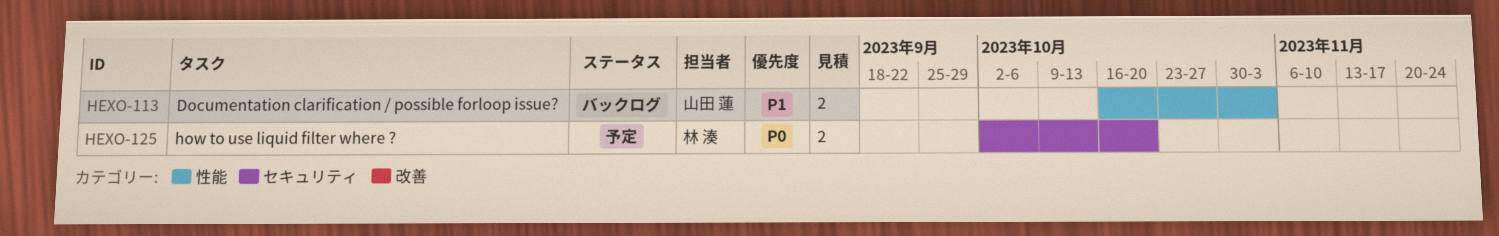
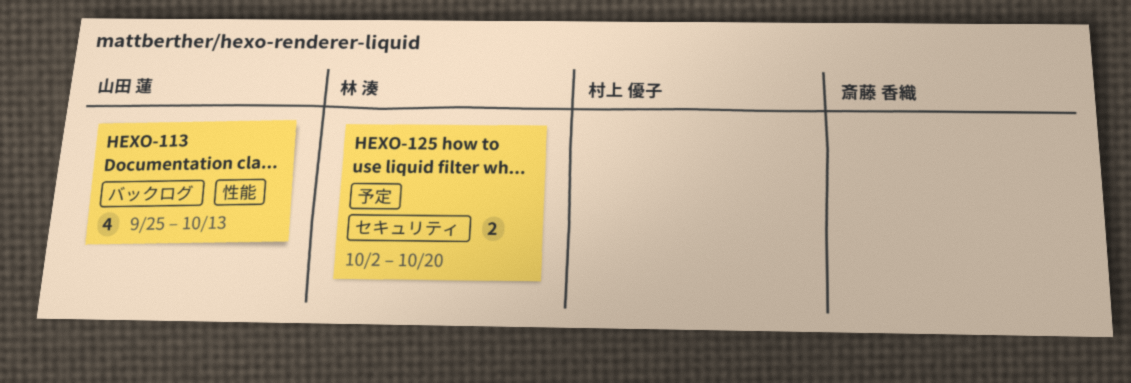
HEXO-113, estimate: 2 -> 4
HEXO-113, start: Oct 16 -> Sep 25
HEXO-113, due: Nov 3 -> Oct 13

